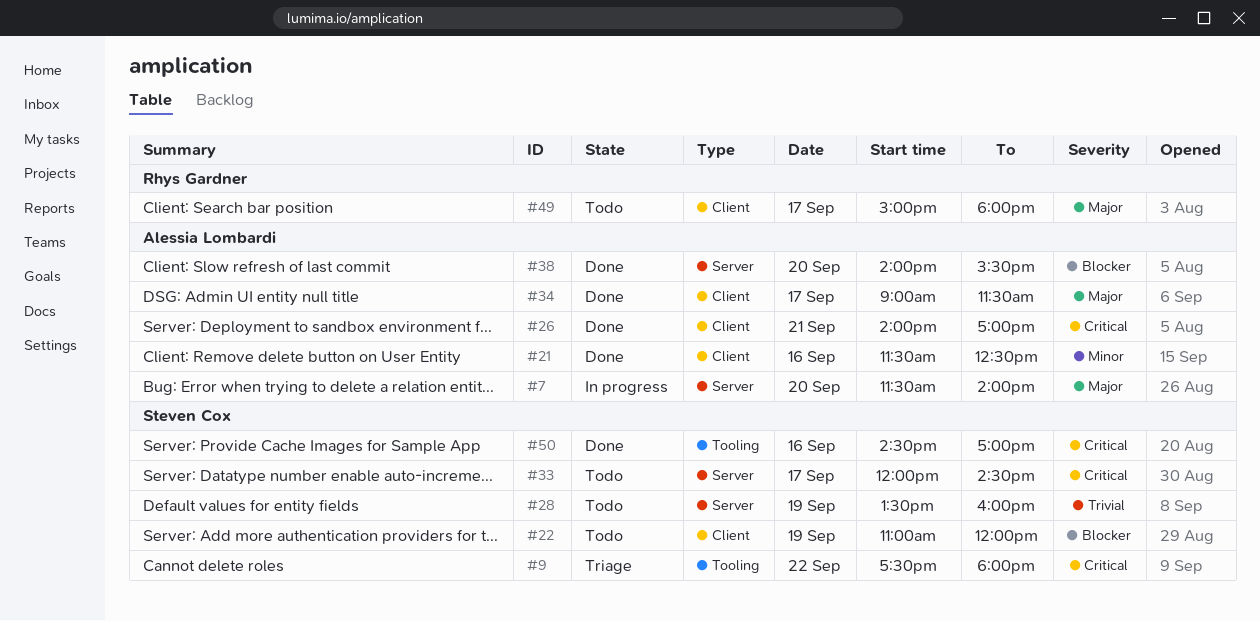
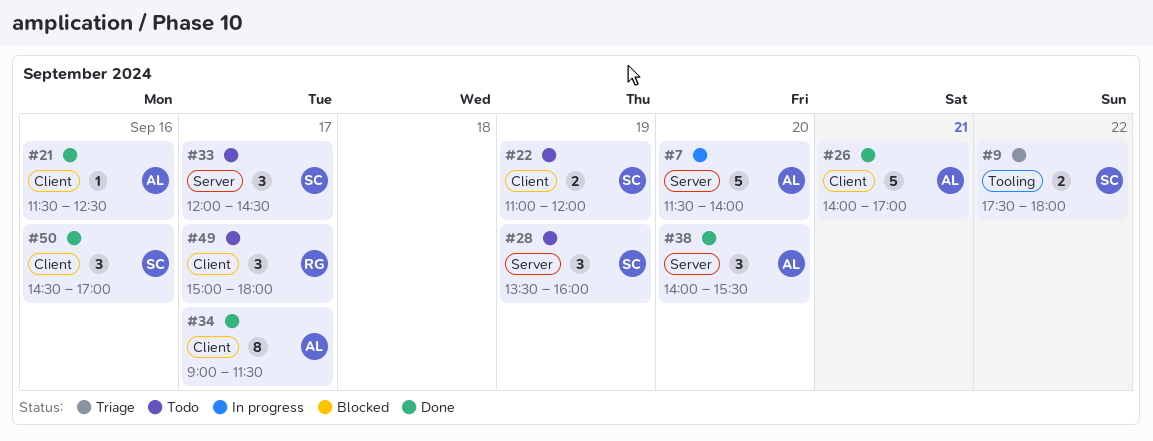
#50, label: Tooling -> Client

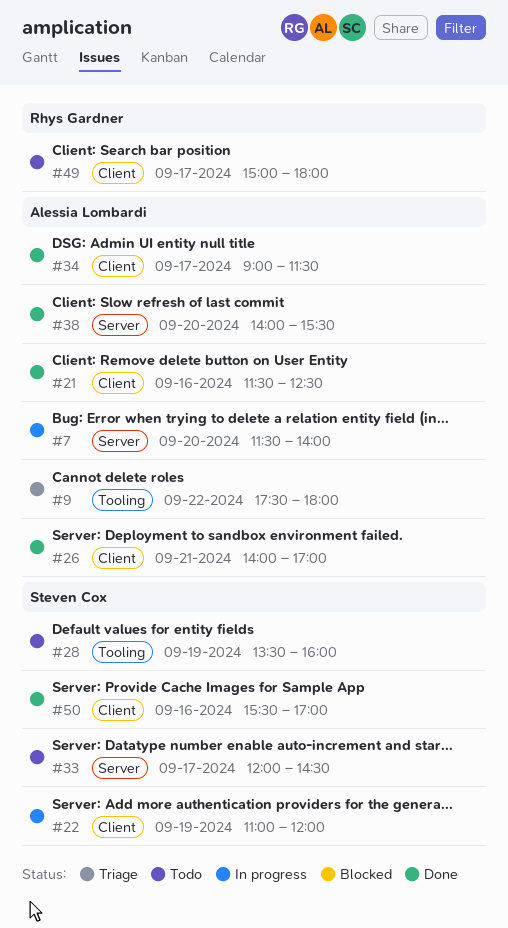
#9, owner: Steven Cox -> Alessia Lombardi
#22, status: Todo -> In progress
#28, label: Server -> Tooling
#50, begins: 14:30 -> 15:30

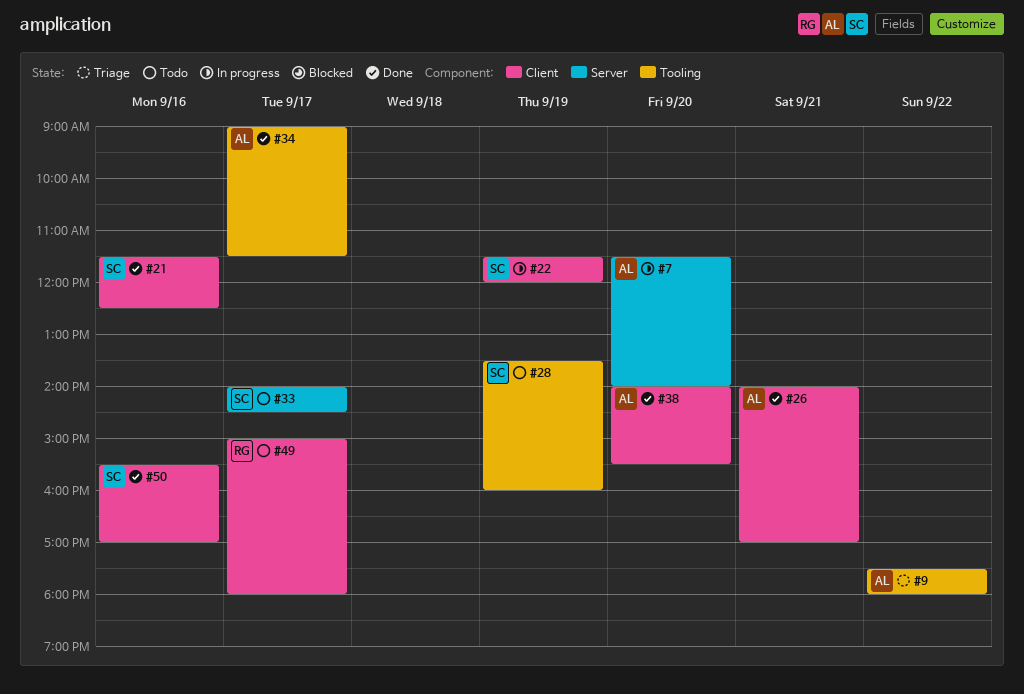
#21, owner: Alessia Lombardi -> Steven Cox
#22, begins: 11:00 -> 11:30
#33, begins: 12:00 -> 14:00
#34, label: Client -> Tooling
#38, label: Server -> Client

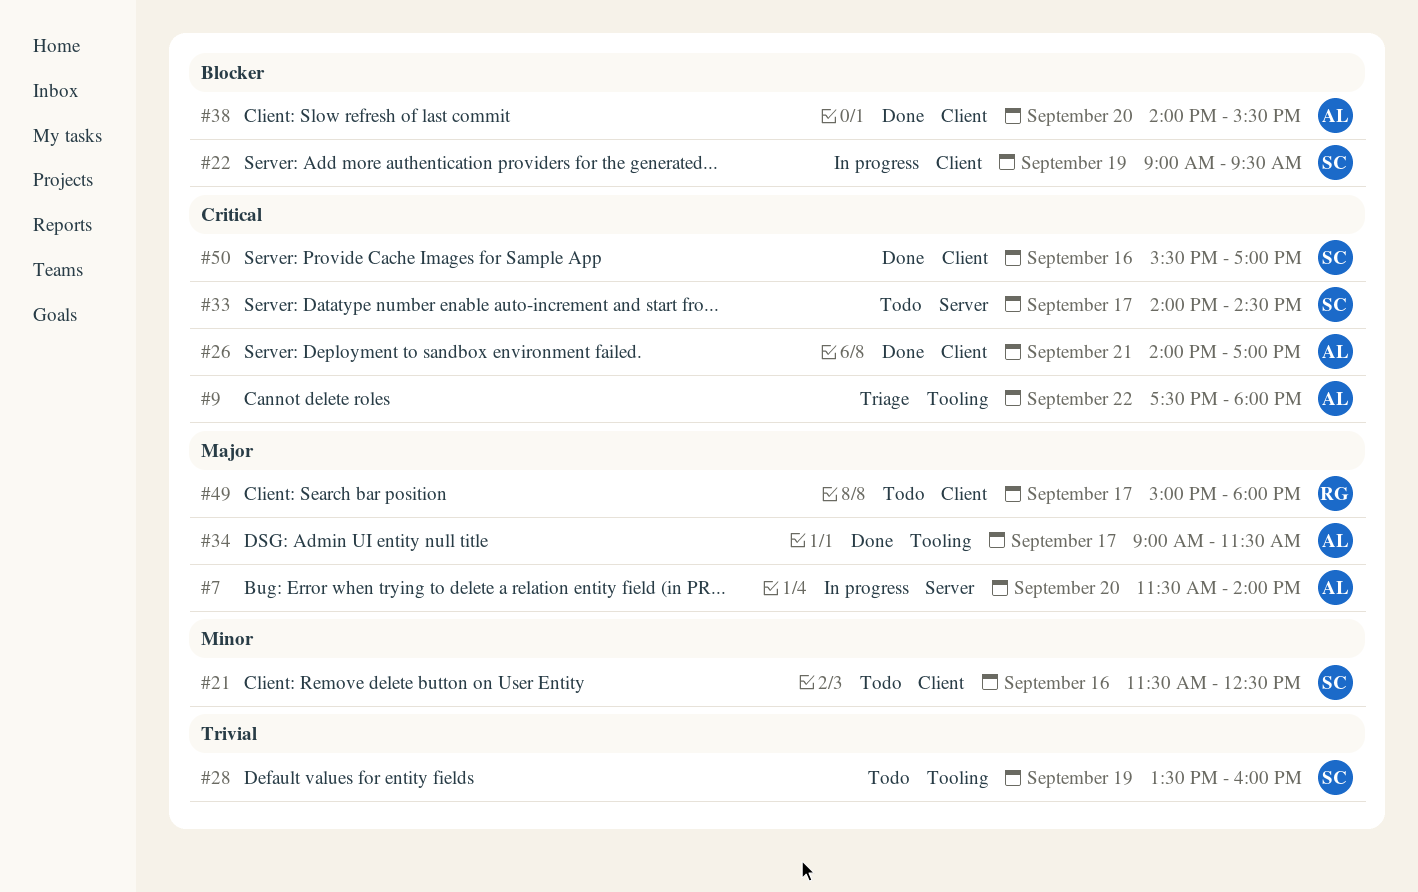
#21, status: Done -> Todo
#22, begins: 11:30 -> 09:00
#22, ends: 12:00 -> 09:30

